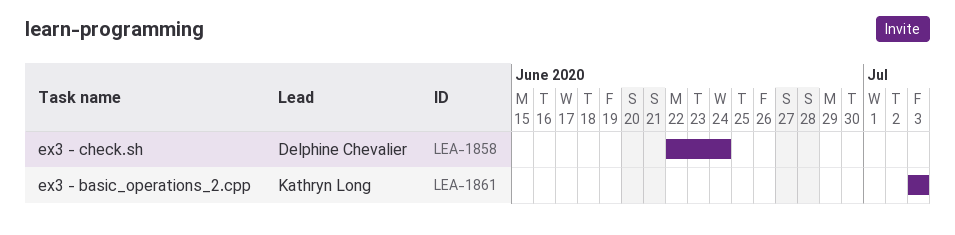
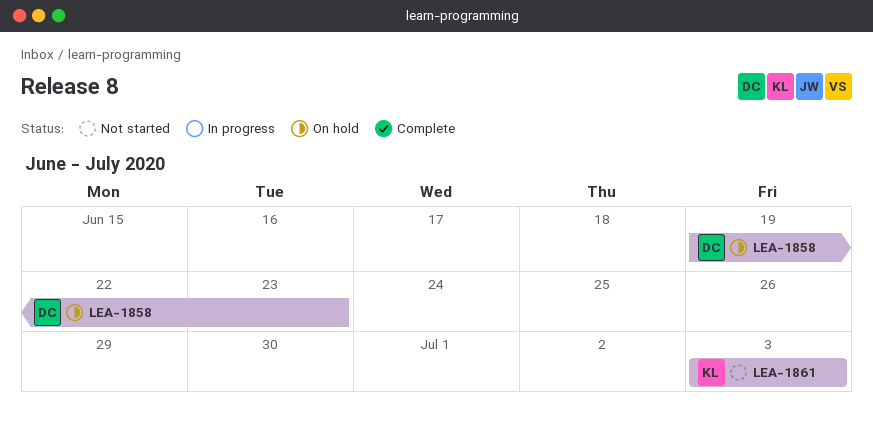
LEA-1858, start: Jun 22 -> Jun 19
LEA-1858, due: Jun 24 -> Jun 23

